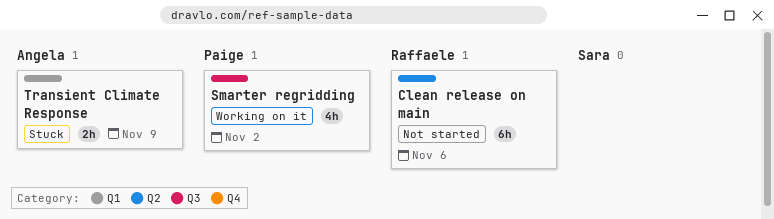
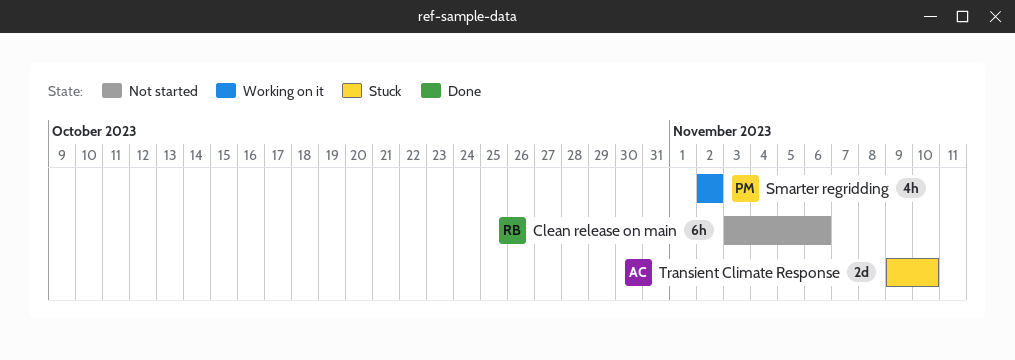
Transient Climate Response, estimate: 2h -> 2d
Transient Climate Response, due: Nov 9 -> Nov 10

